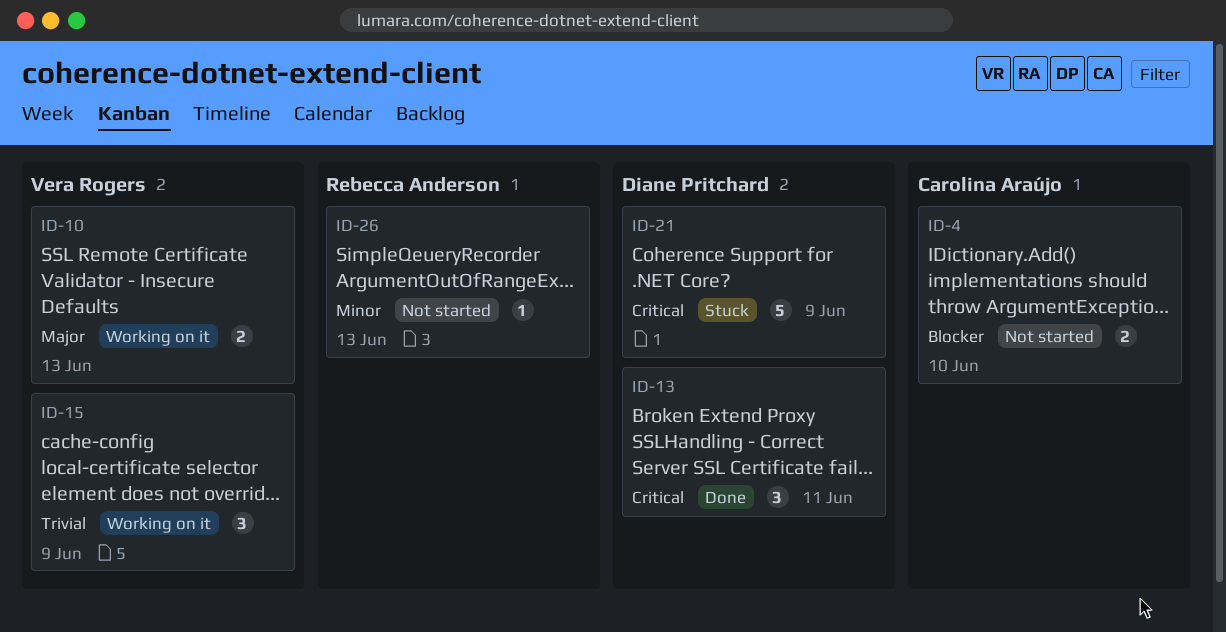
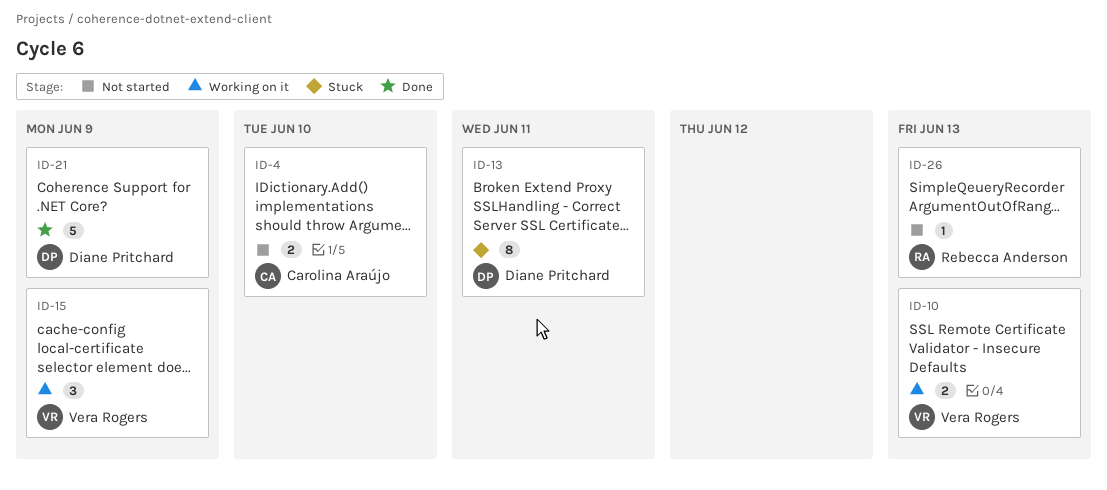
ID-13, status: Done -> Stuck
ID-13, estimate: 3 -> 8
ID-21, status: Stuck -> Done

